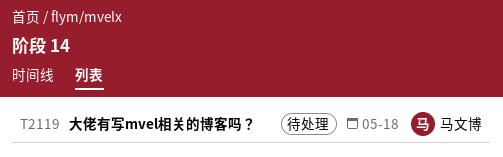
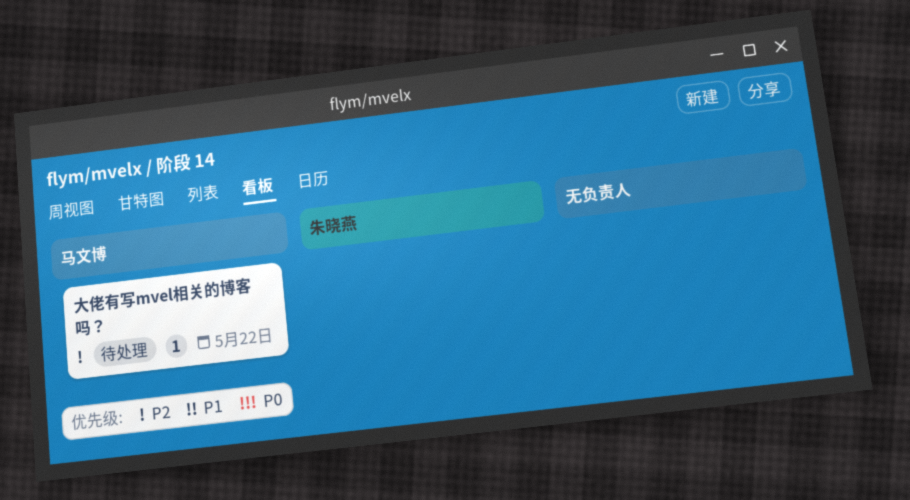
大佬有写mvel相关的博客吗？, due: May 18 -> May 22

